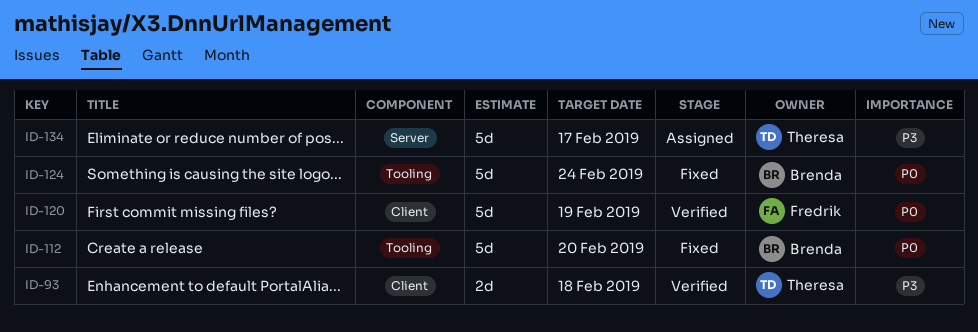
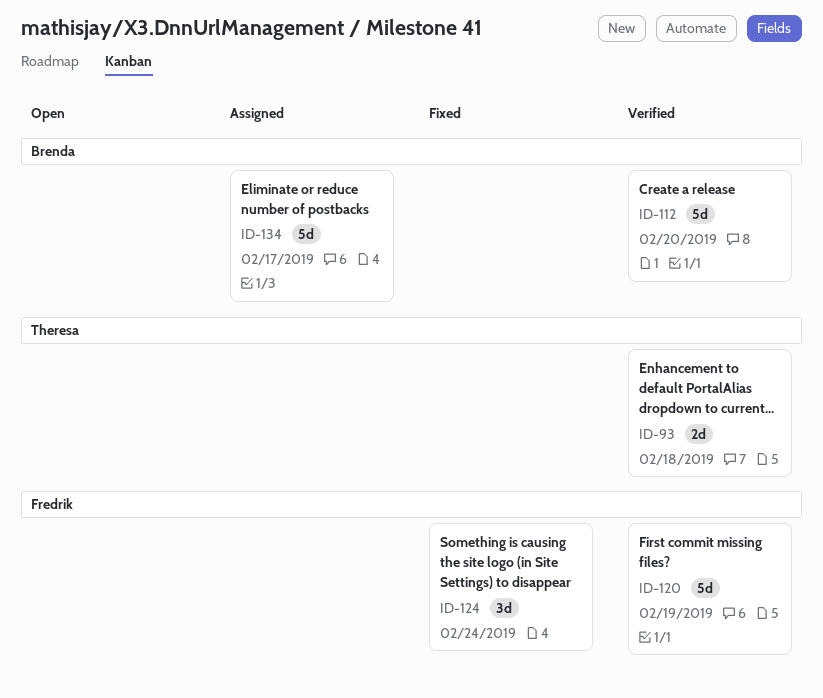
ID-112, status: Fixed -> Verified
ID-124, owner: Brenda -> Fredrik
ID-124, estimate: 5d -> 3d
ID-134, owner: Theresa -> Brenda

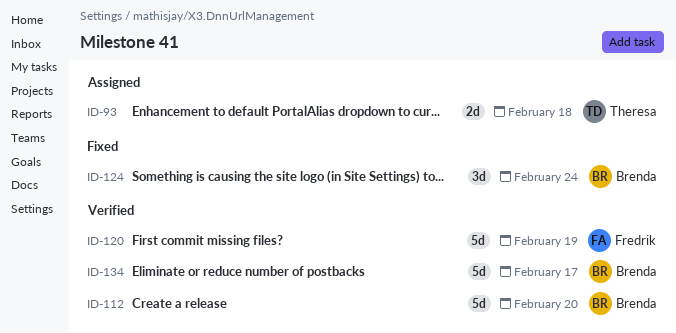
ID-93, status: Verified -> Assigned
ID-124, owner: Fredrik -> Brenda
ID-134, status: Assigned -> Verified

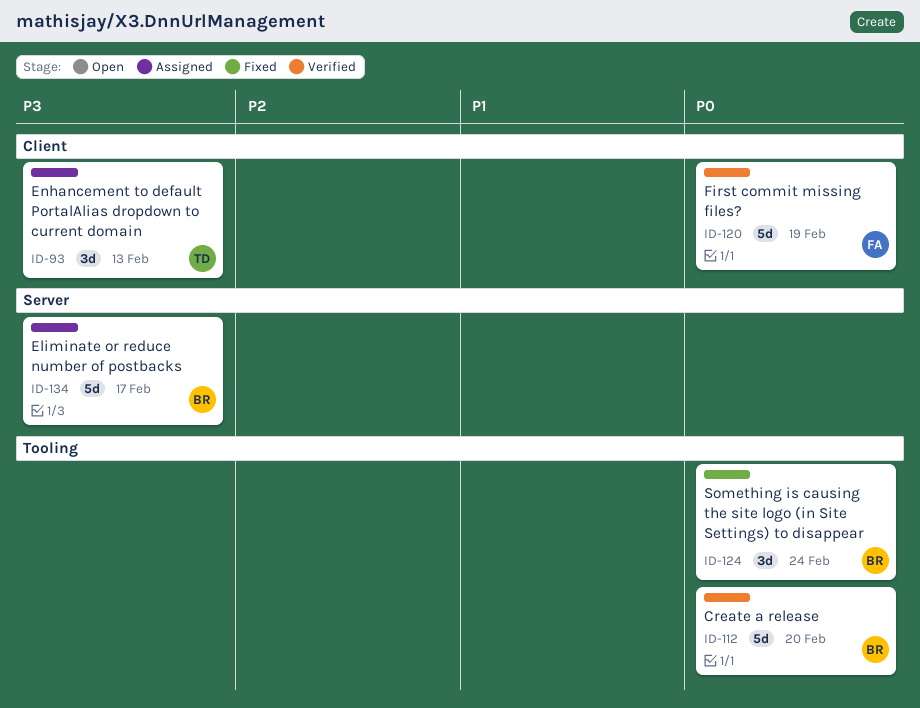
ID-93, estimate: 2d -> 3d
ID-93, due: Feb 18 -> Feb 13
ID-134, status: Verified -> Assigned

